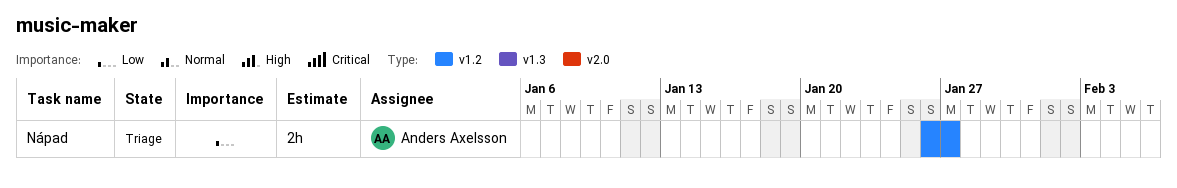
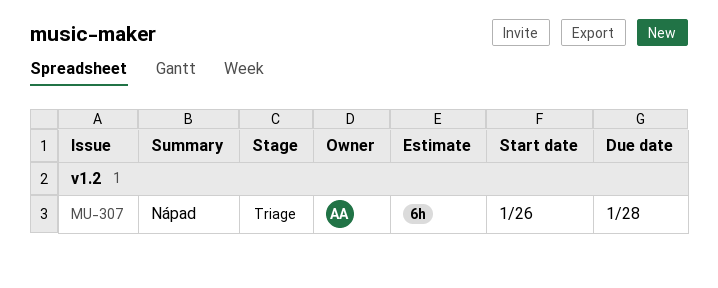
Nápad, estimate: 2h -> 6h
Nápad, due: Jan 27 -> Jan 28

